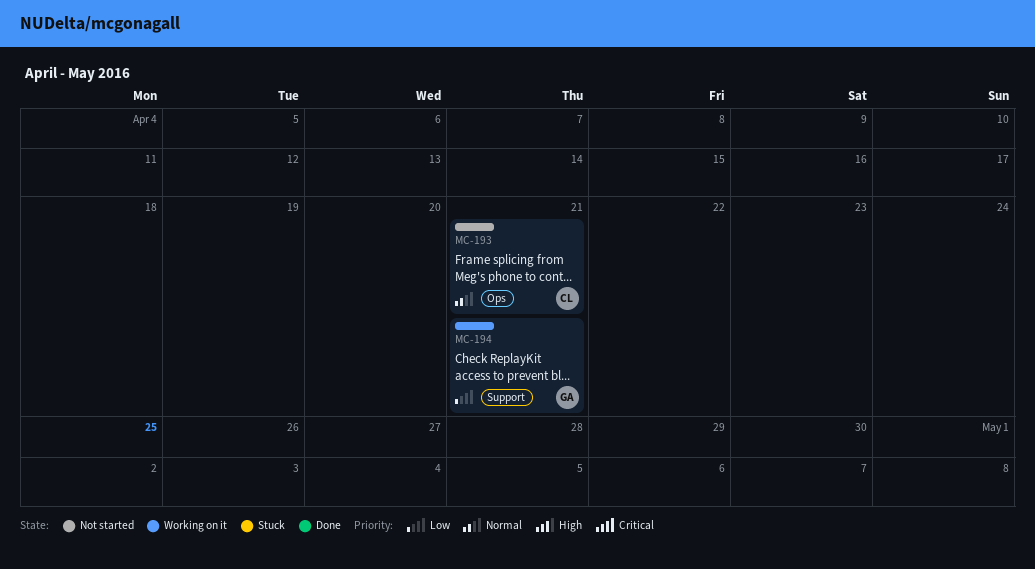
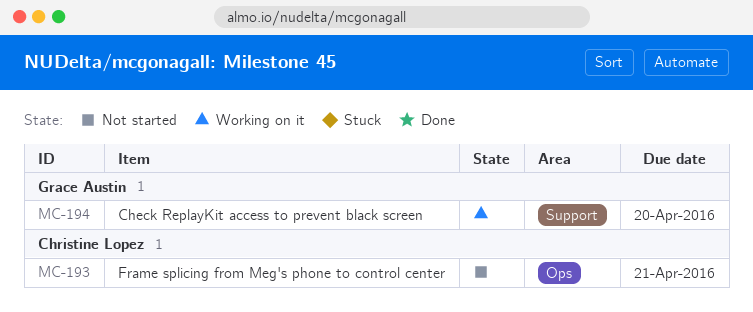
MC-194, due: Apr 21 -> Apr 20

